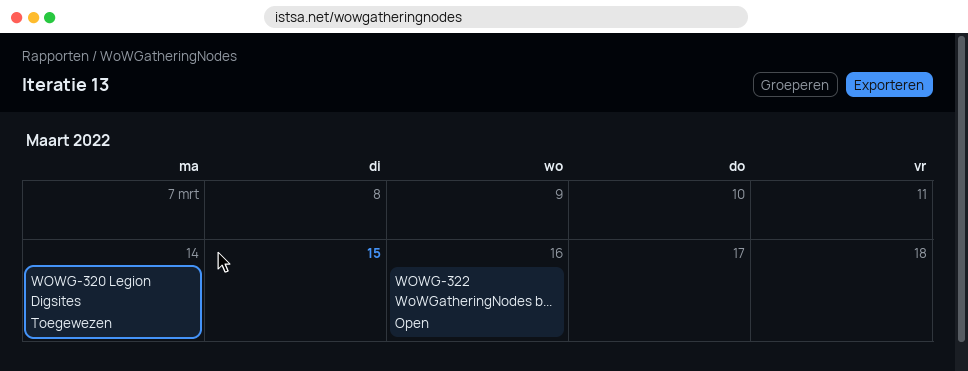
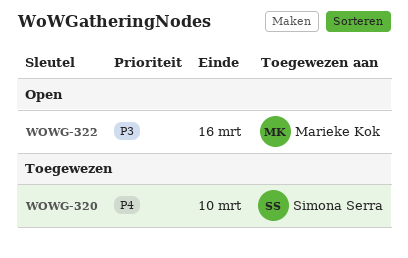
WOWG-320, due: Mar 14 -> Mar 10

